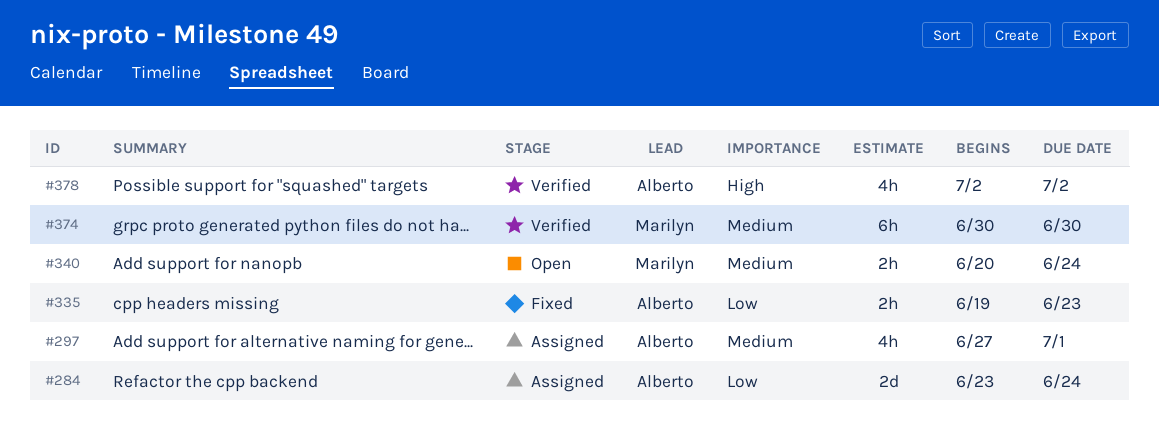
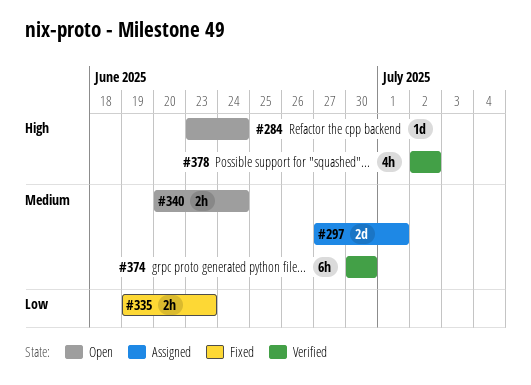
#284, status: Assigned -> Open
#284, priority: Low -> High
#284, estimate: 2d -> 1d
#297, estimate: 4h -> 2d

